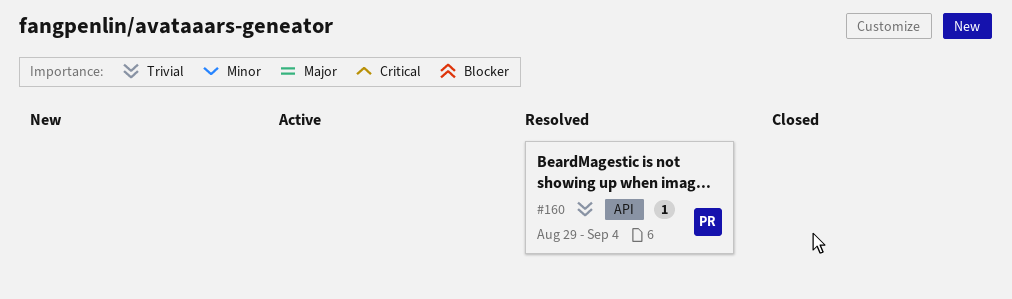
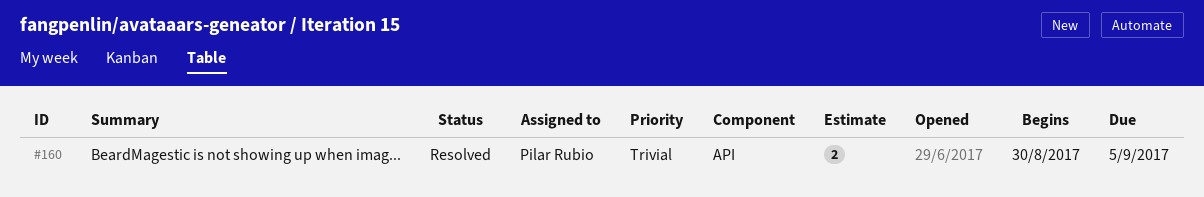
#160, estimate: 1 -> 2
#160, start: Aug 29 -> Aug 30
#160, due: Sep 4 -> Sep 5

